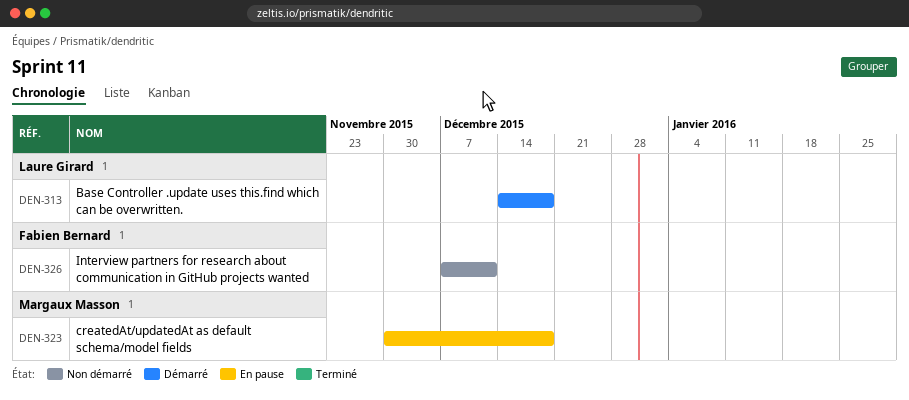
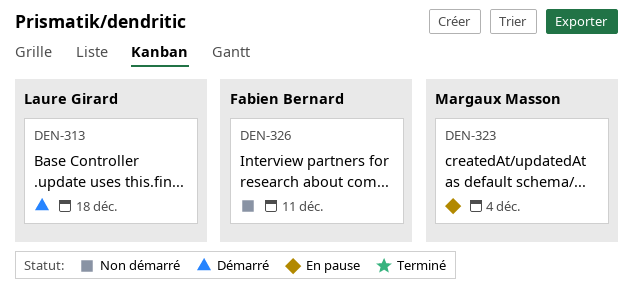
DEN-323, due: Dec 18 -> Dec 4

